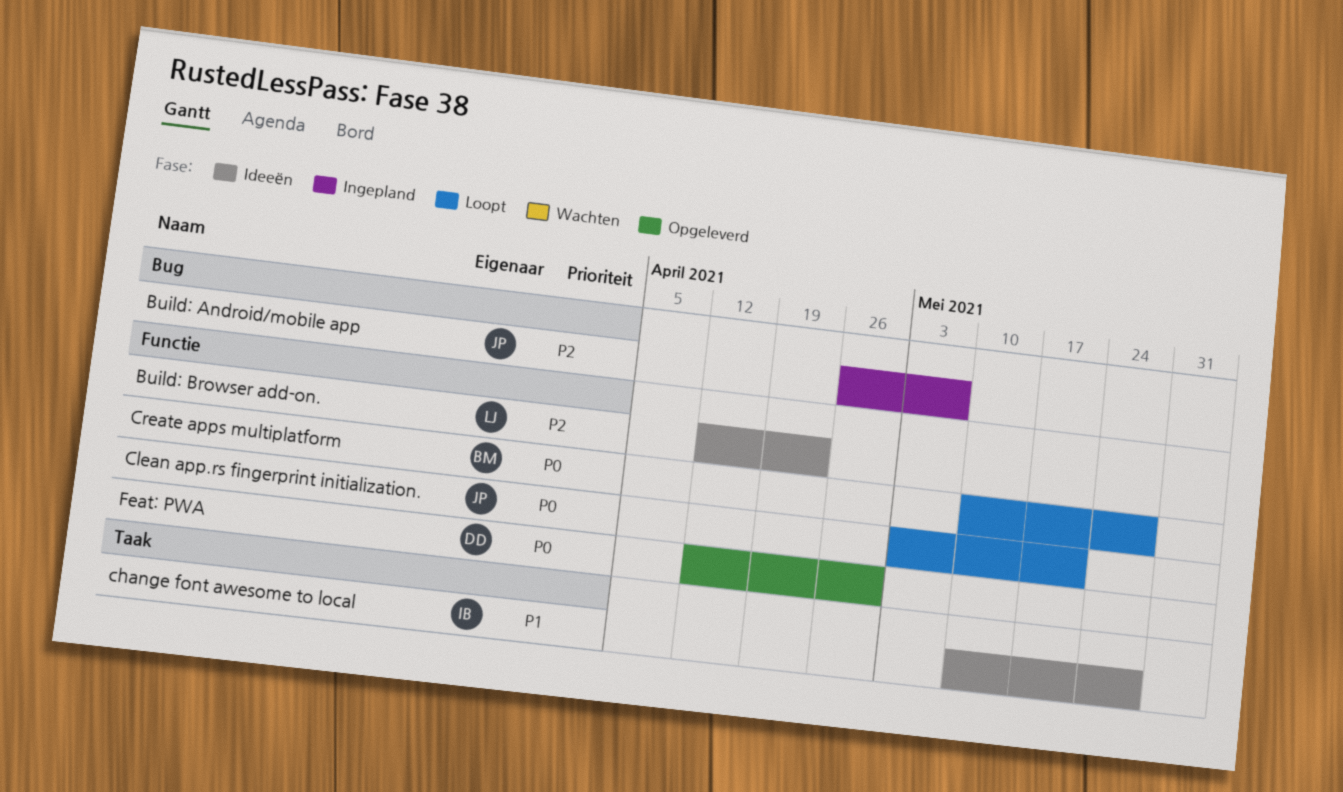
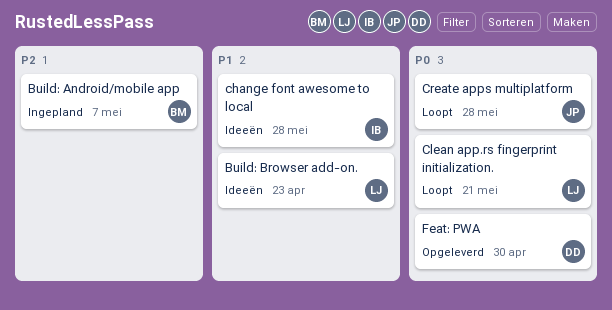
Build: Android/mobile app, owner: JP -> BM
Build: Browser add-on., priority: P2 -> P1
Clean app.rs fingerprint initialization., owner: JP -> LJ
Create apps multiplatform, owner: BM -> JP

